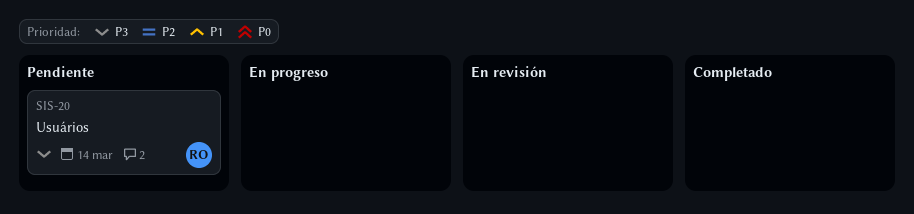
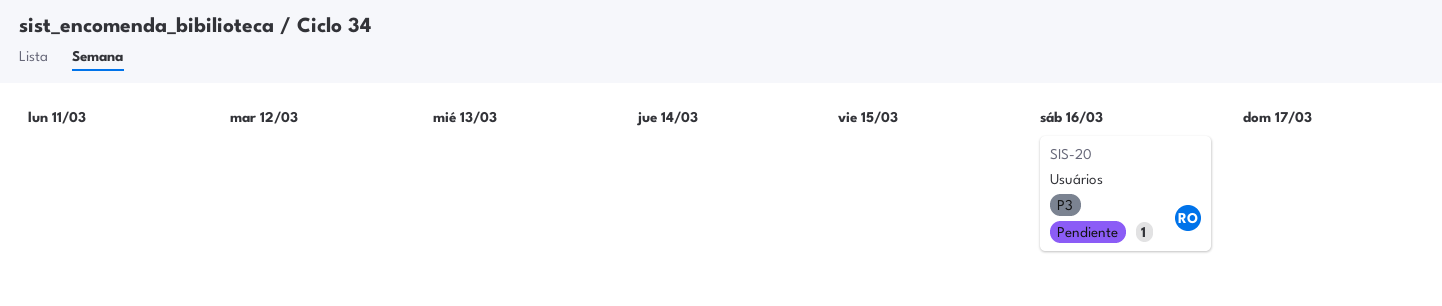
SIS-20, due: Mar 14 -> Mar 16

